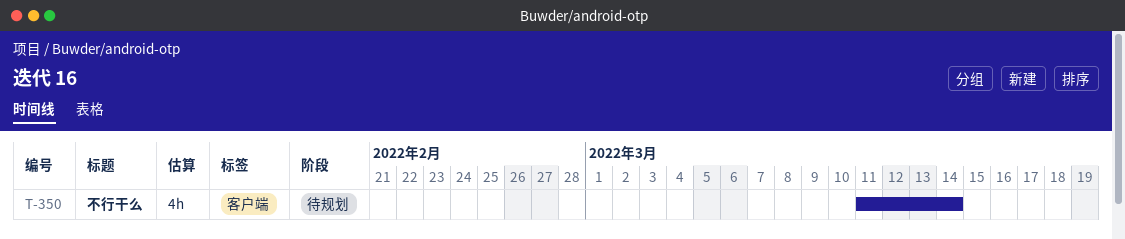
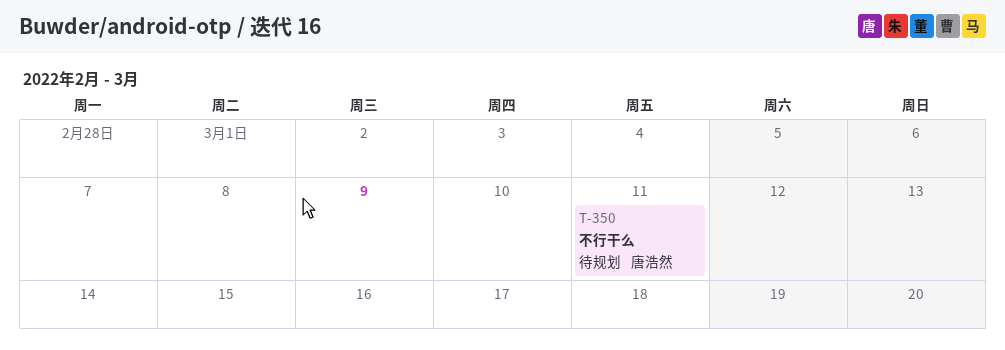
T-350, due: Mar 14 -> Mar 11

